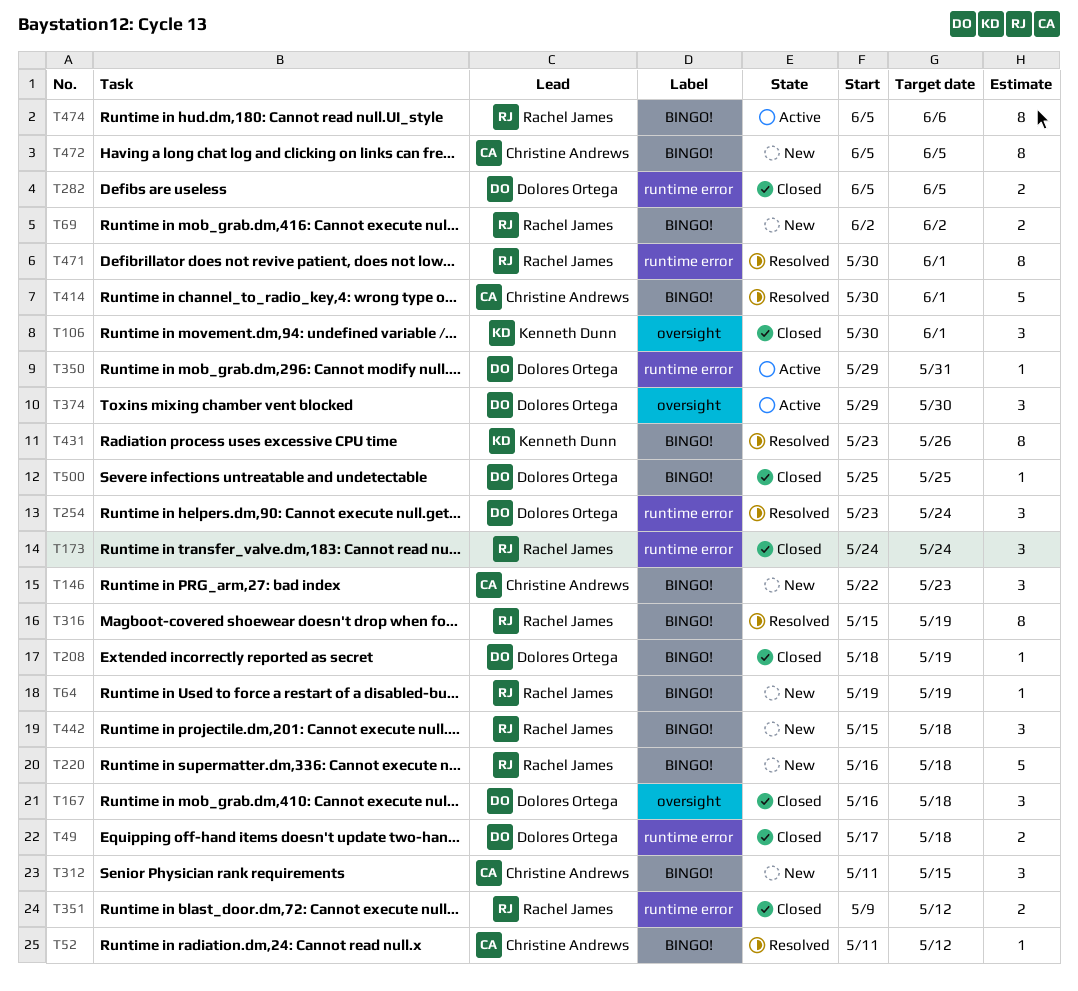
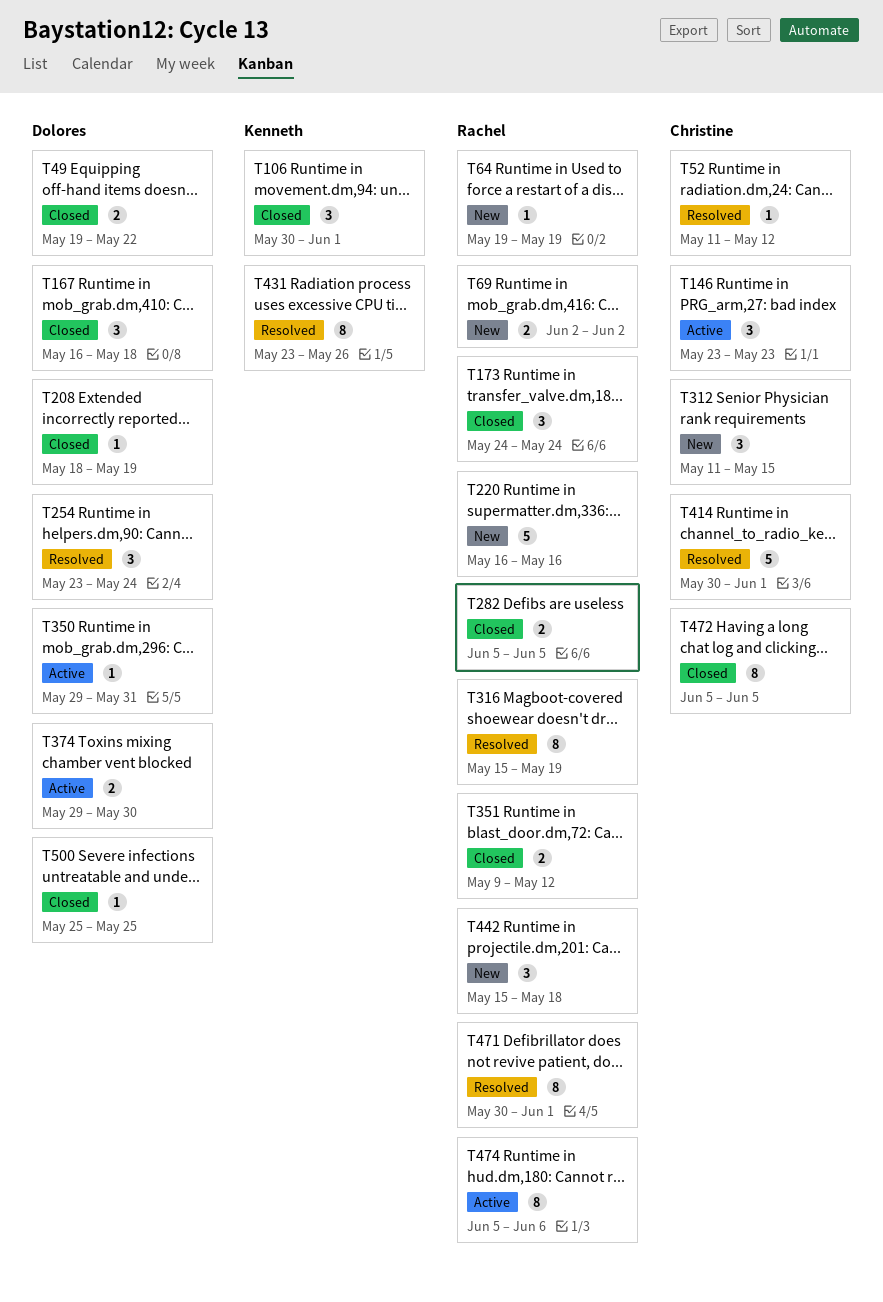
T49, start: May 17 -> May 19
T49, due: May 18 -> May 22
T146, status: New -> Active
T146, start: May 22 -> May 23
T220, due: May 18 -> May 16
T282, owner: Dolores Ortega -> Rachel James
T374, estimate: 3 -> 2
T472, status: New -> Closed

